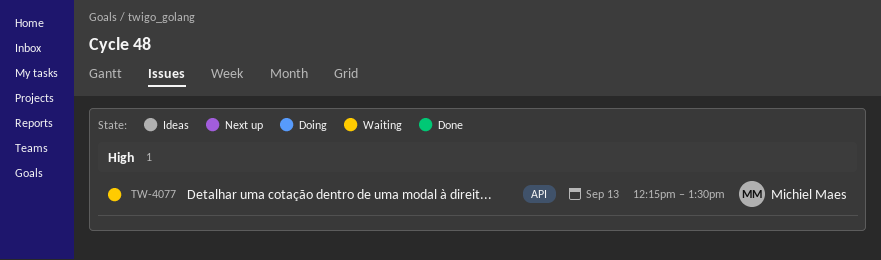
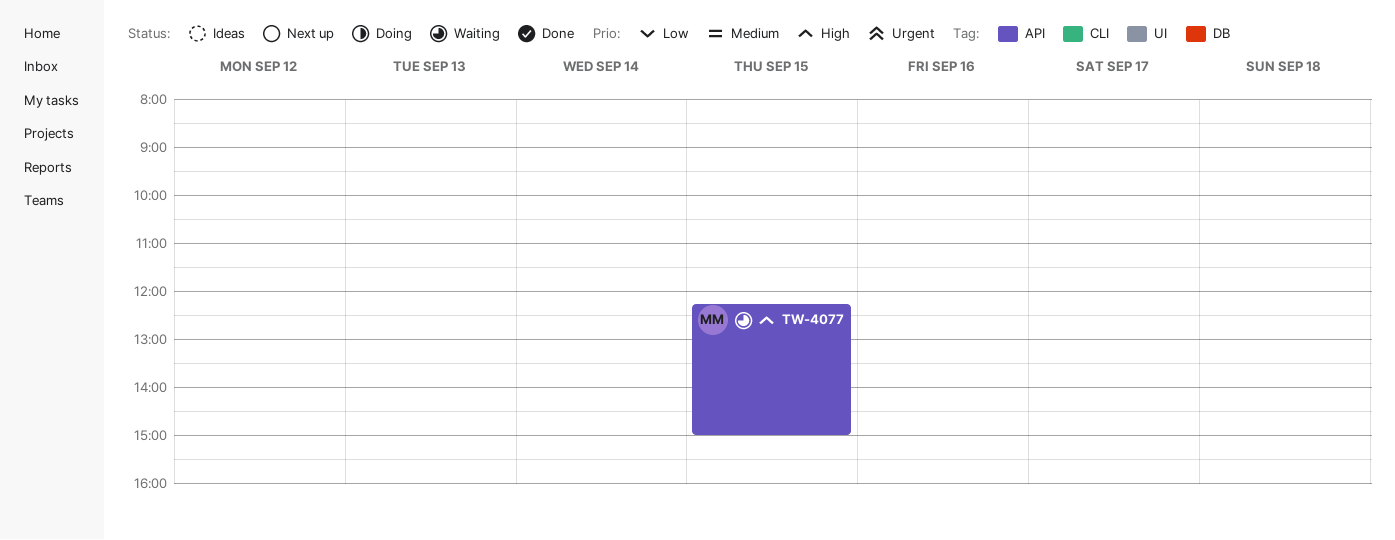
TW-4077, day: Sep 13 -> Sep 15
TW-4077, ends: 13:30 -> 15:00

